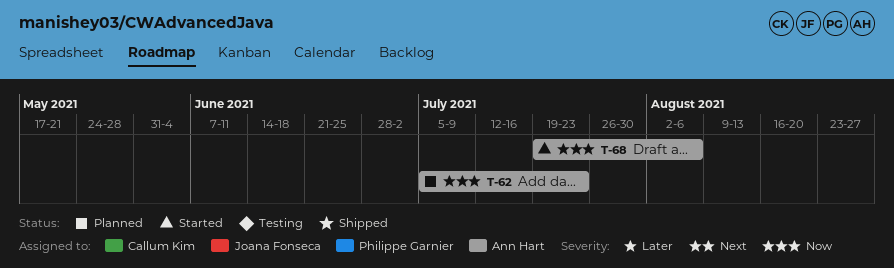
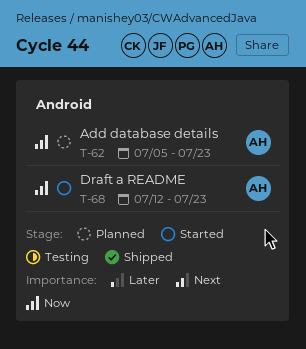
T-68, start: Jul 19 -> Jul 12
T-68, due: Aug 6 -> Jul 23

